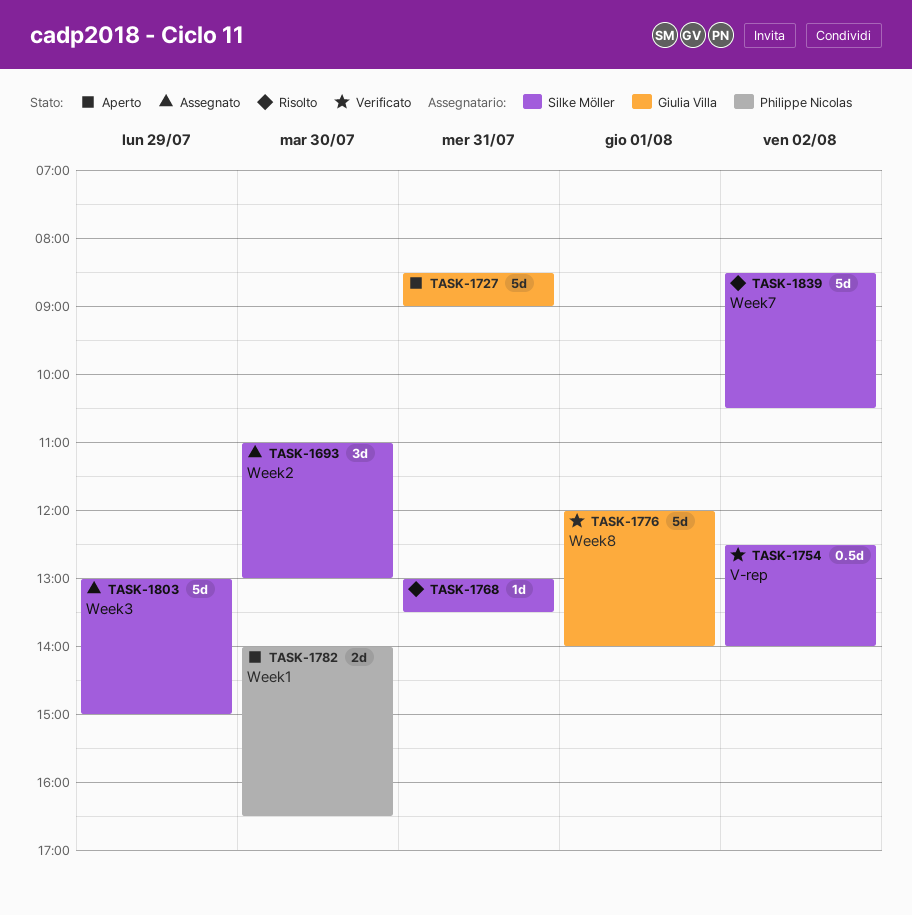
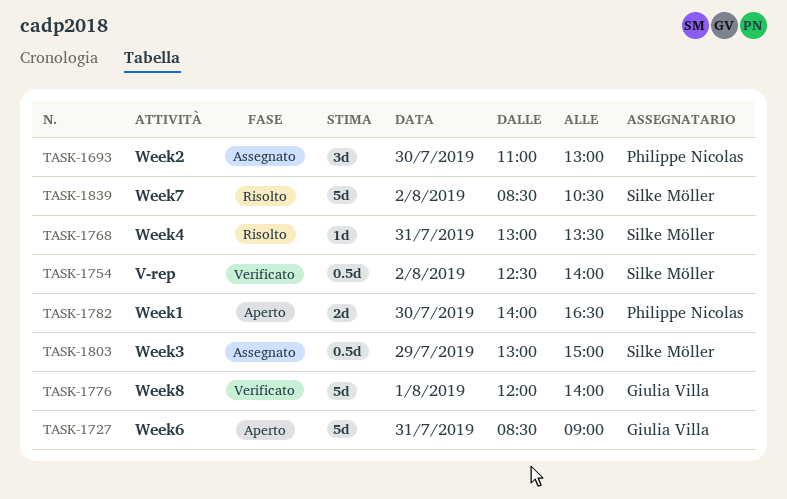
TASK-1693, owner: Silke Möller -> Philippe Nicolas
TASK-1803, estimate: 5d -> 0.5d

